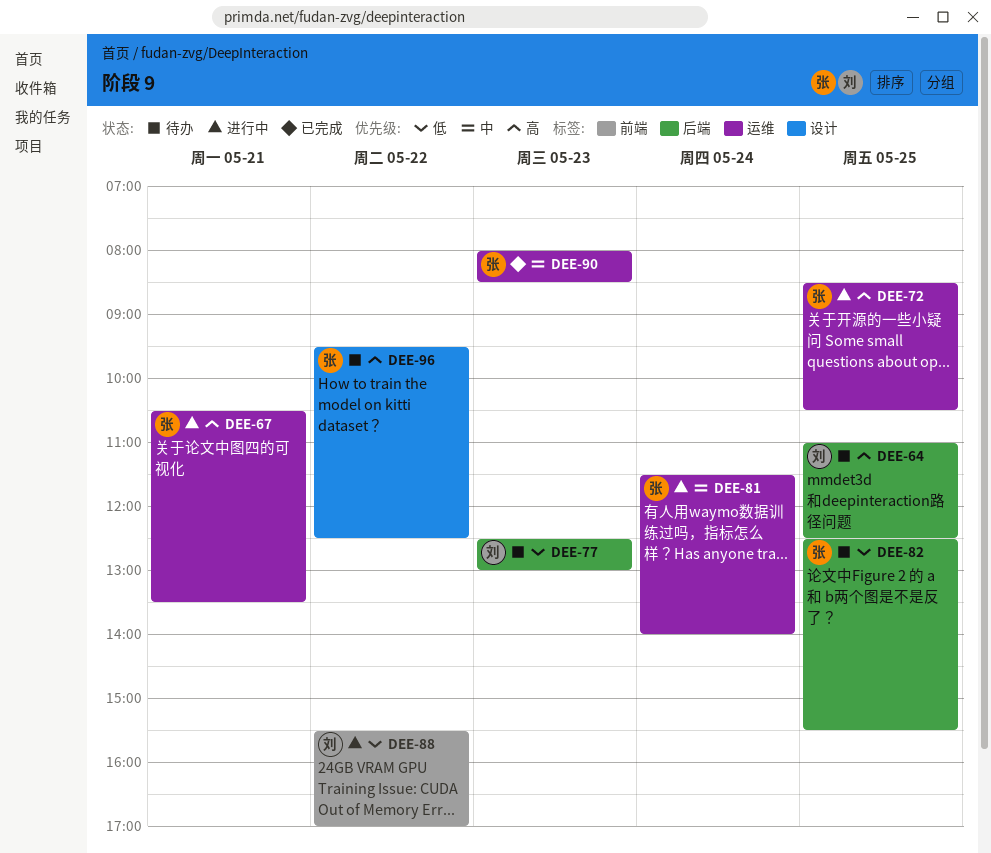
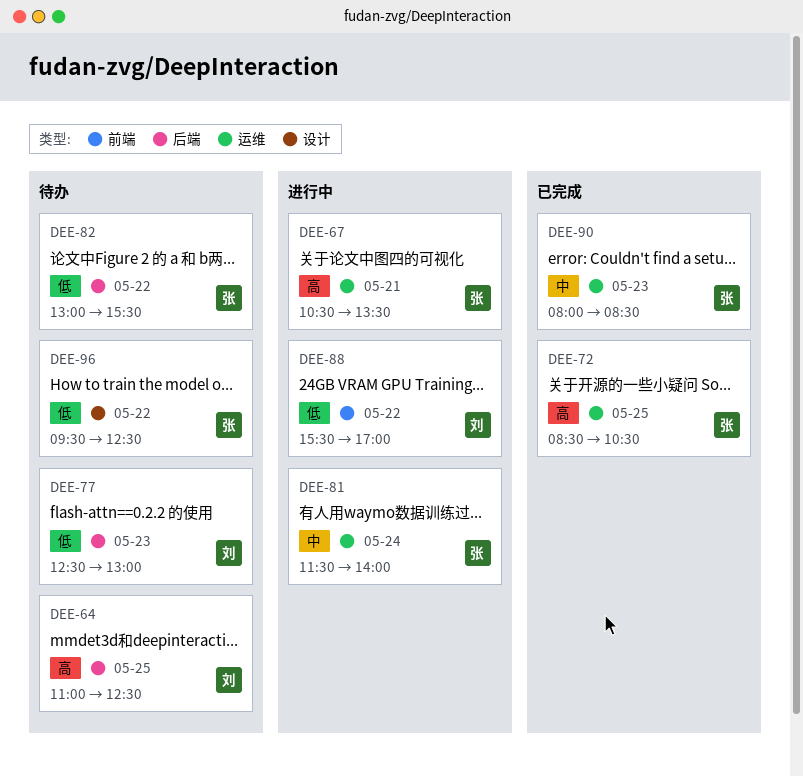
DEE-72, status: 进行中 -> 已完成
DEE-82, day: May 25 -> May 22
DEE-82, begins: 12:30 -> 13:00
DEE-96, priority: 高 -> 低

